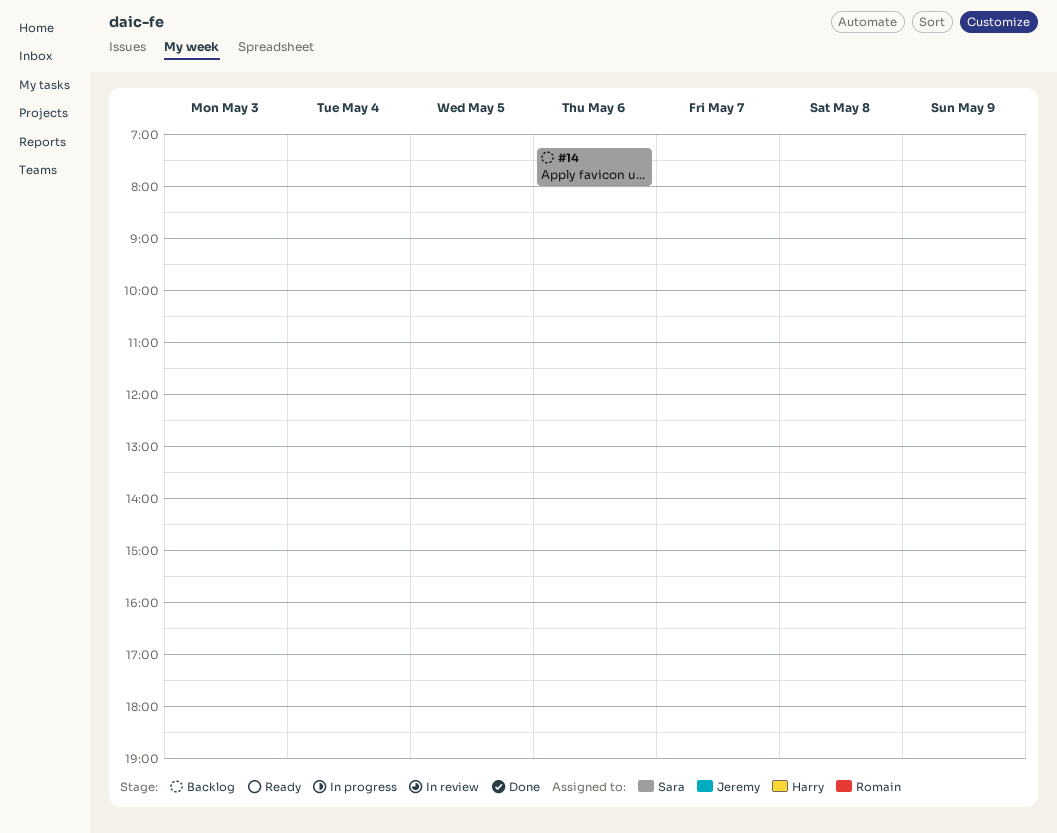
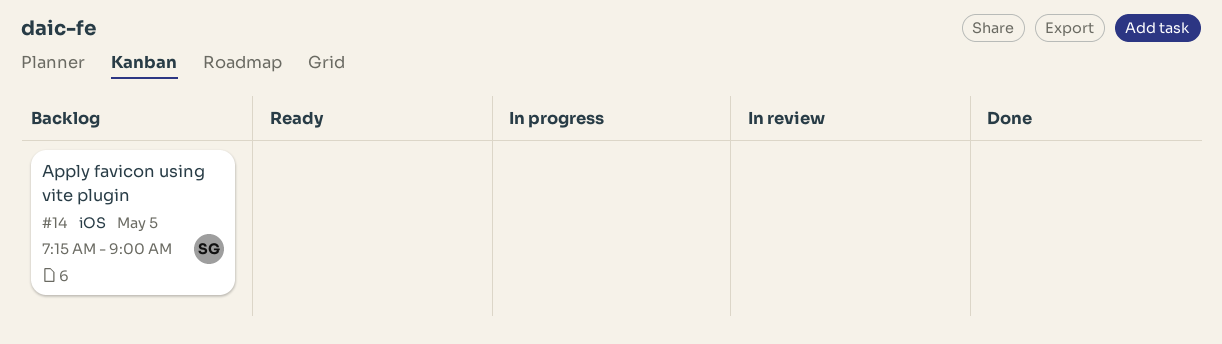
#14, day: May 6 -> May 5
#14, ends: 08:00 -> 09:00

